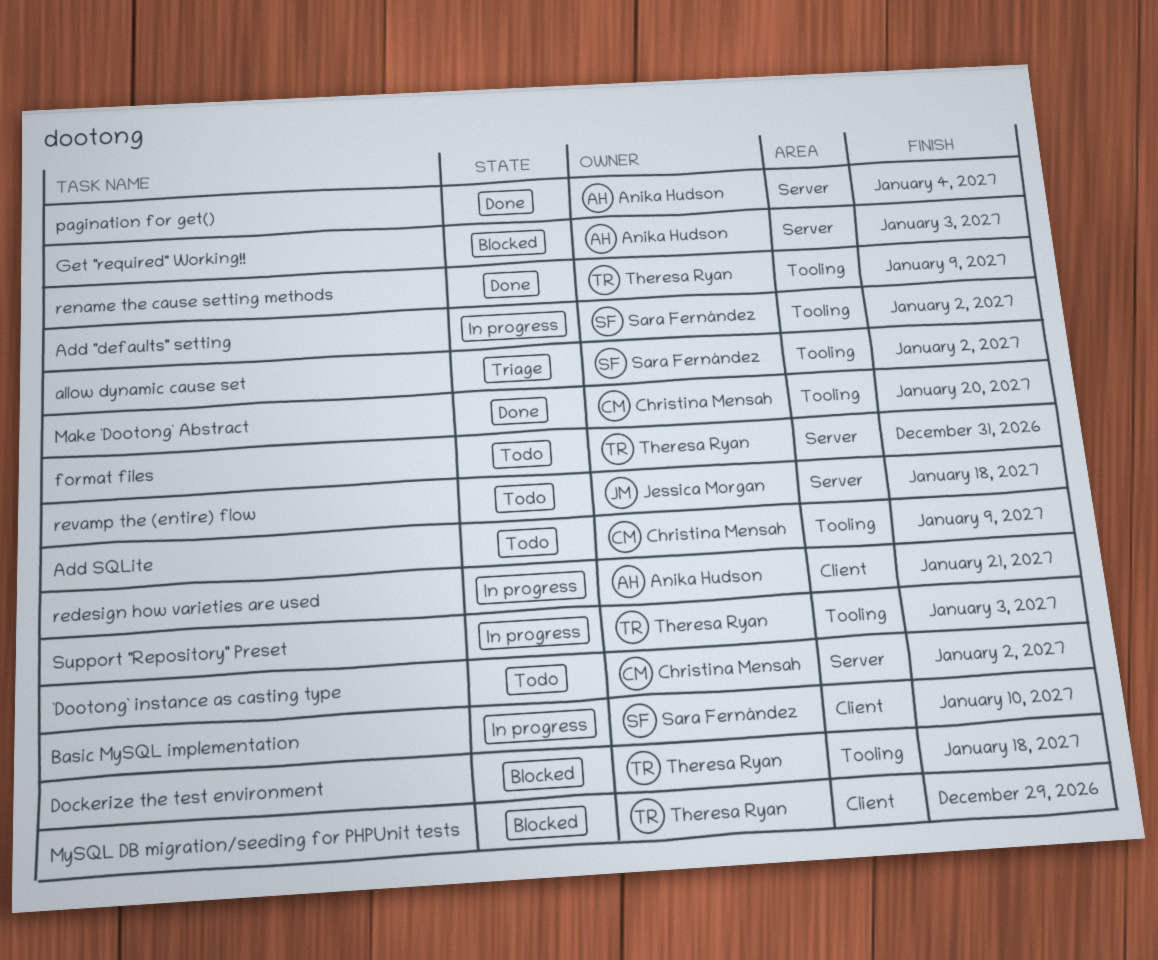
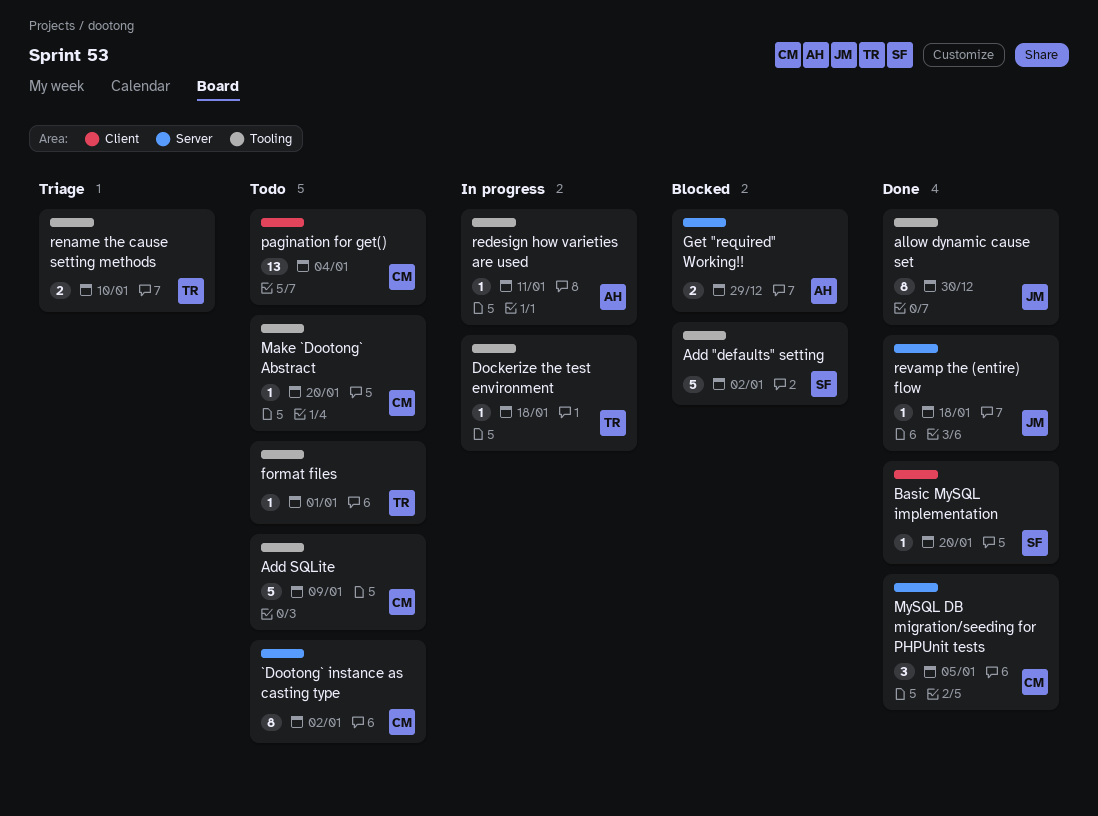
Add "defaults" setting, status: In progress -> Blocked
allow dynamic cause set, status: Triage -> Done
allow dynamic cause set, owner: Sara Fernández -> Jessica Morgan
allow dynamic cause set, due: Jan 2 -> Dec 30
Basic MySQL implementation, status: In progress -> Done
Basic MySQL implementation, due: Jan 10 -> Jan 20
Dockerize the test environment, status: Blocked -> In progress
format files, label: Server -> Tooling
format files, due: Dec 31 -> Jan 1
Get "required" Working!!, due: Jan 3 -> Dec 29
Make `Dootong` Abstract, status: Done -> Todo
MySQL DB migration/seeding for PHPUnit tests, status: Blocked -> Done
MySQL DB migration/seeding for PHPUnit tests, owner: Theresa Ryan -> Christina Mensah
MySQL DB migration/seeding for PHPUnit tests, label: Client -> Server
MySQL DB migration/seeding for PHPUnit tests, due: Dec 29 -> Jan 5
pagination for get(), status: Done -> Todo
pagination for get(), owner: Anika Hudson -> Christina Mensah
pagination for get(), label: Server -> Client
redesign how varieties are used, label: Client -> Tooling
redesign how varieties are used, due: Jan 21 -> Jan 11
rename the cause setting methods, status: Done -> Triage
rename the cause setting methods, due: Jan 9 -> Jan 10
revamp the (entire) flow, status: Todo -> Done
Support "Repository" Preset: present -> none

